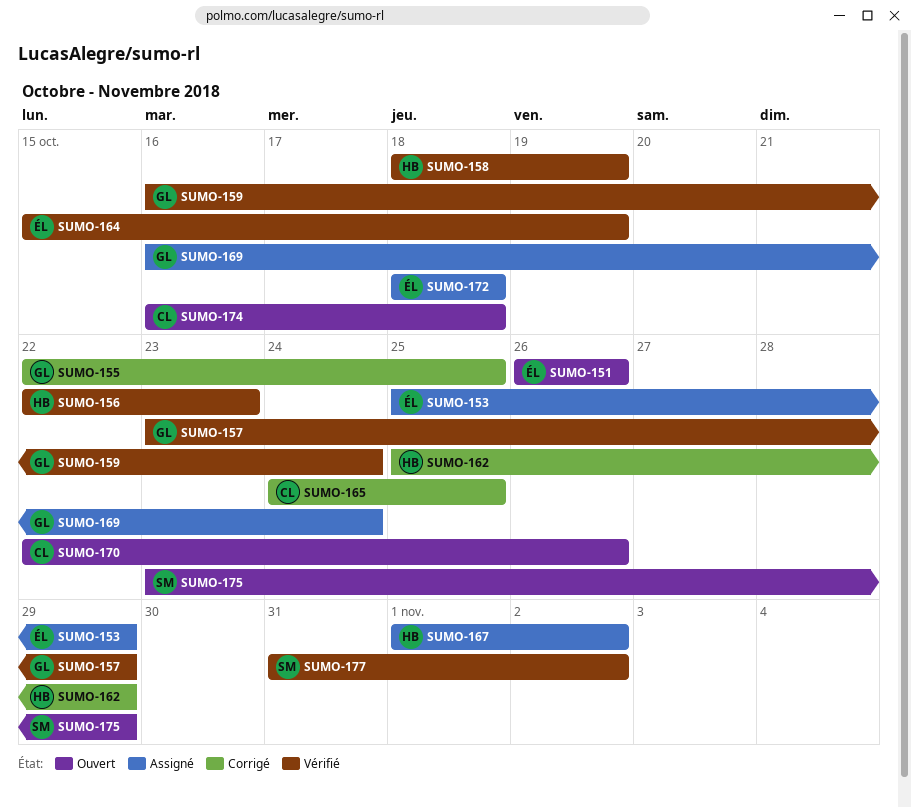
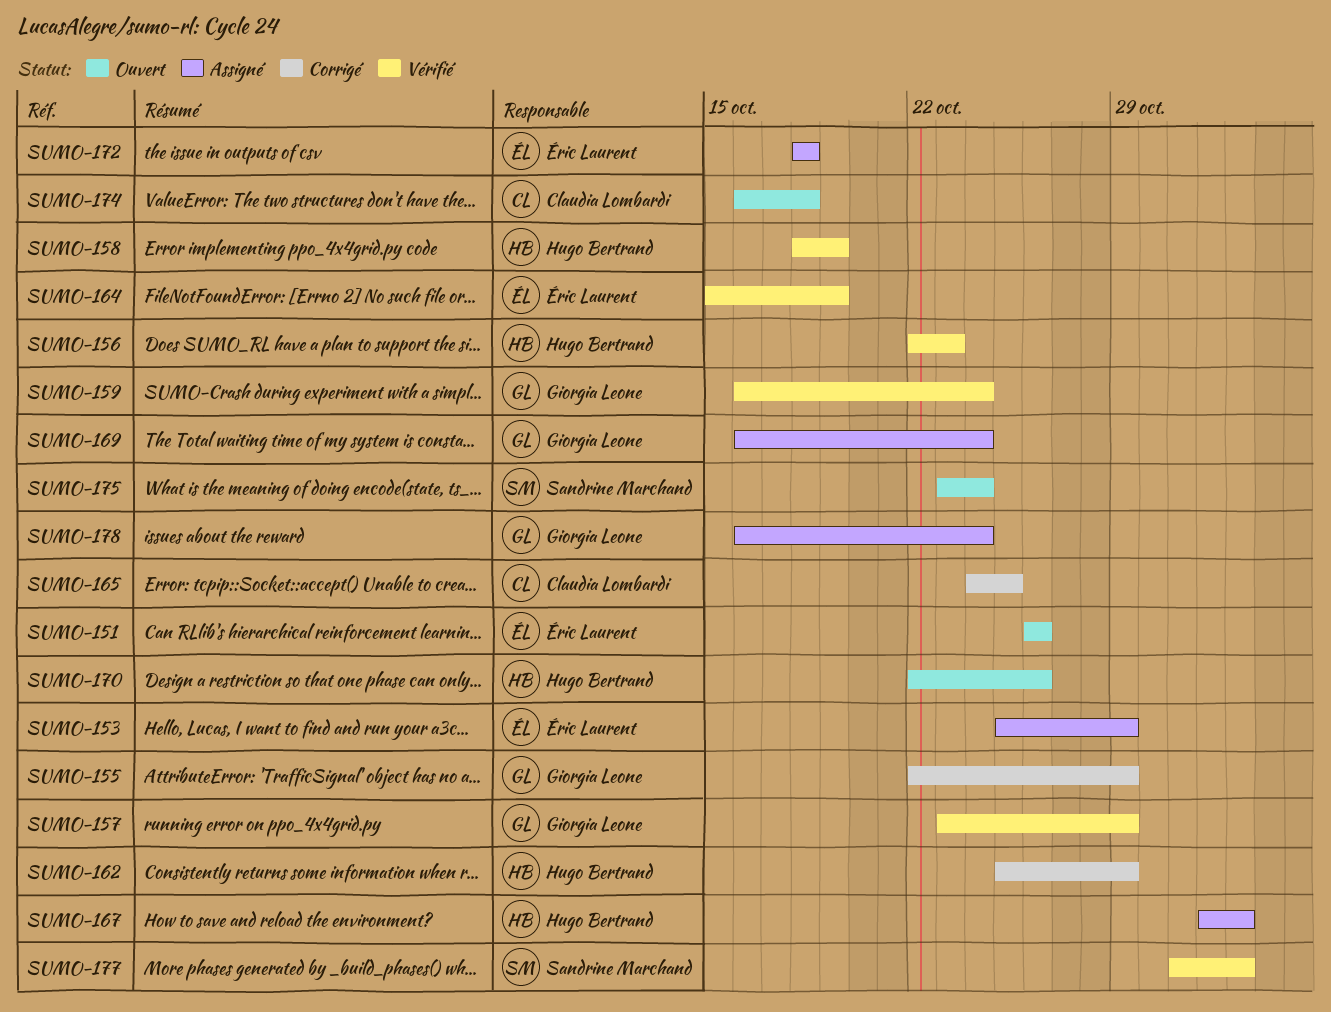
SUMO-155, due: Oct 25 -> Oct 29
SUMO-170, owner: Claudia Lombardi -> Hugo Bertrand
SUMO-175, due: Oct 29 -> Oct 24
SUMO-178: none -> present

